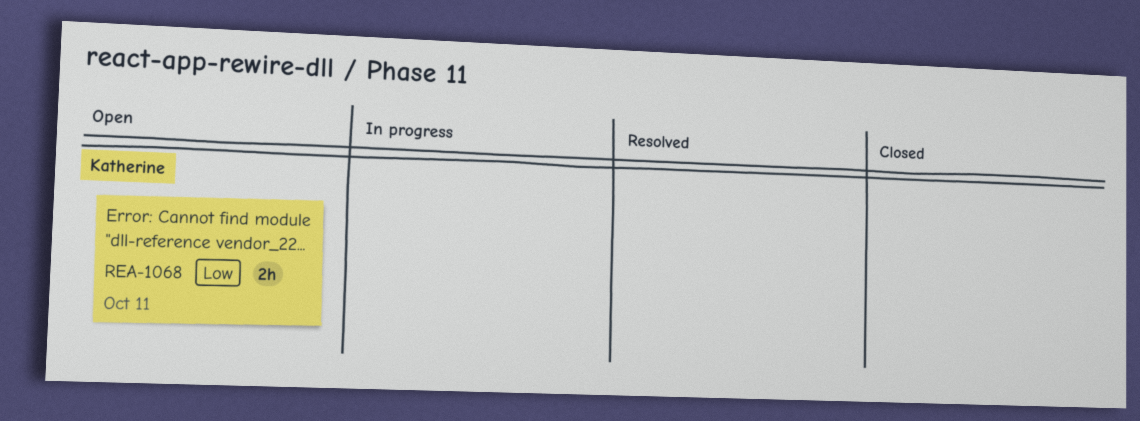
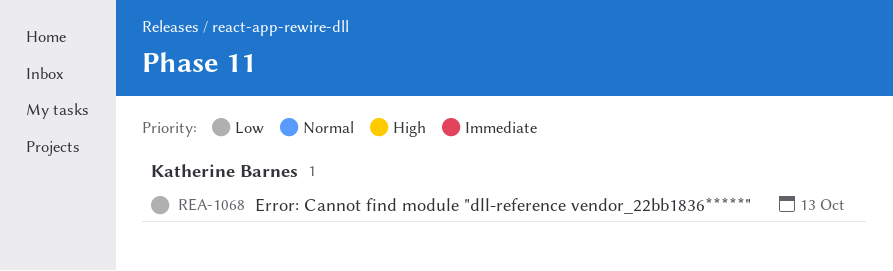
REA-1068, due: Oct 11 -> Oct 13

